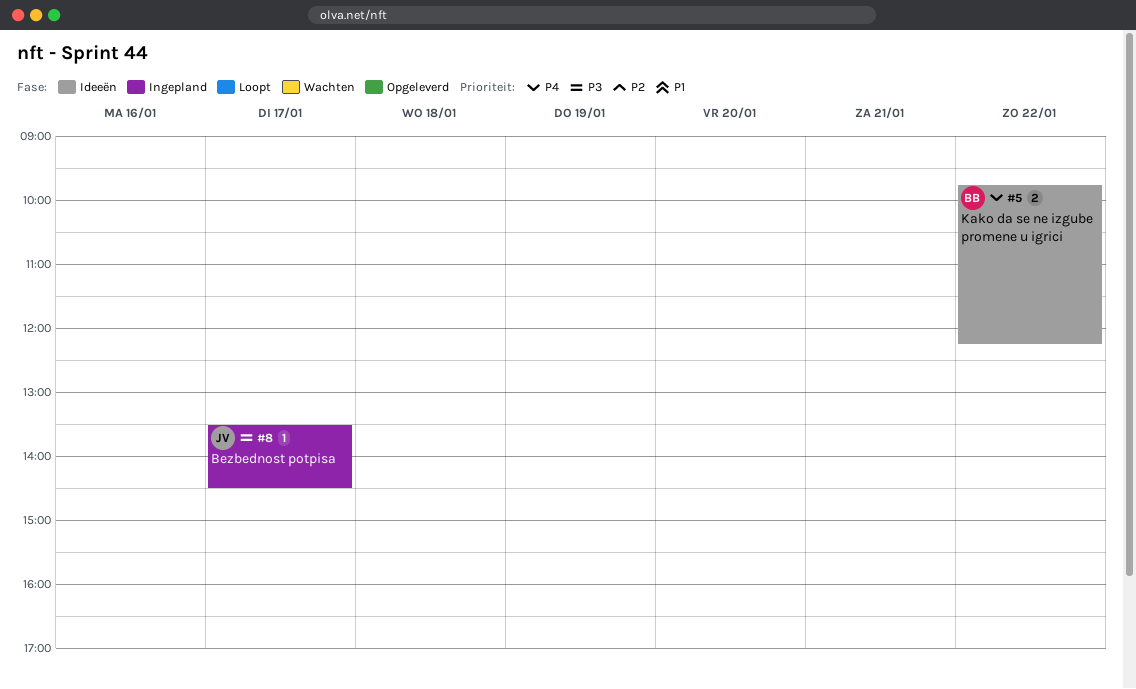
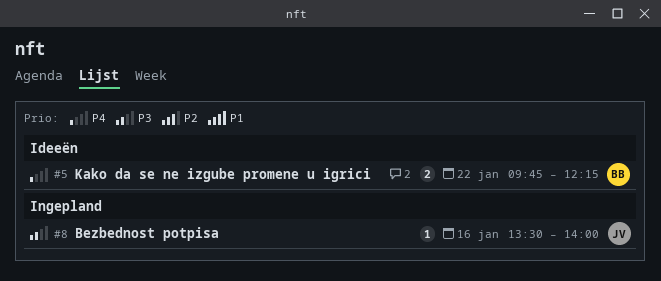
#8, day: Jan 17 -> Jan 16
#8, ends: 14:30 -> 14:00

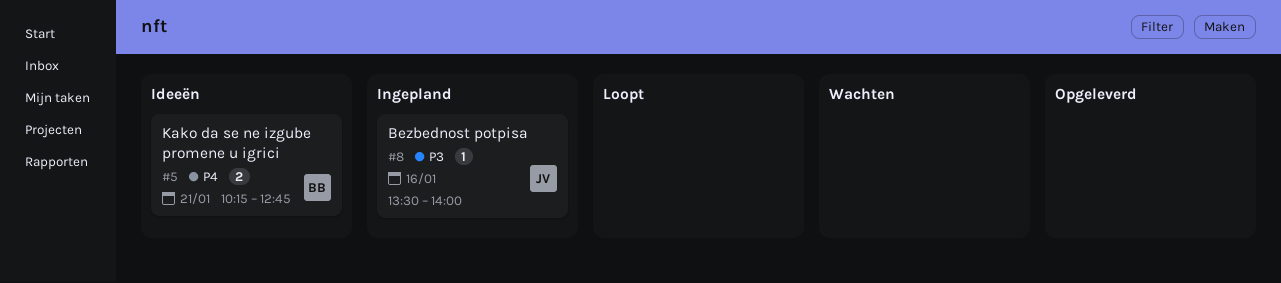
#5, day: Jan 22 -> Jan 21
#5, begins: 09:45 -> 10:15
#5, ends: 12:15 -> 12:45

